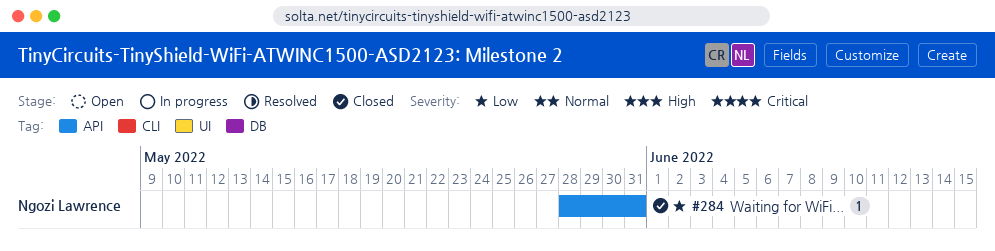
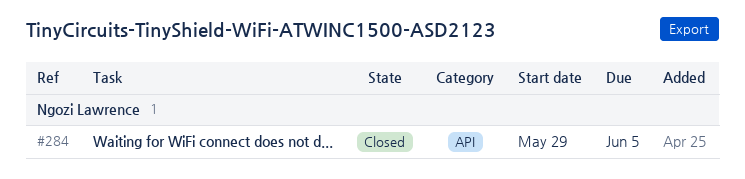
#284, start: May 28 -> May 29
#284, due: May 31 -> Jun 5

